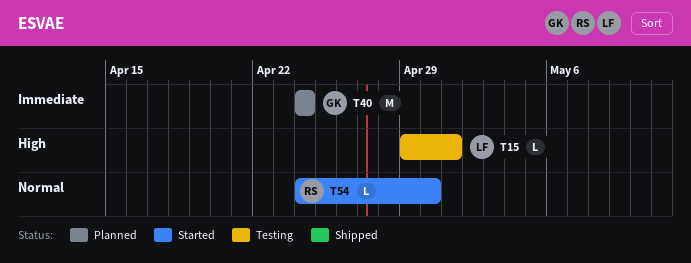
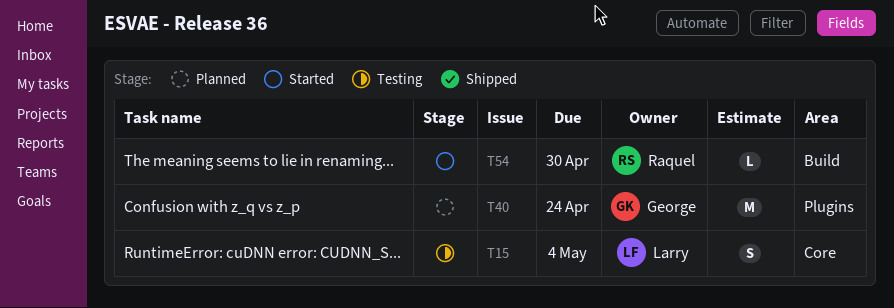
T15, estimate: L -> S
T15, due: May 1 -> May 4

